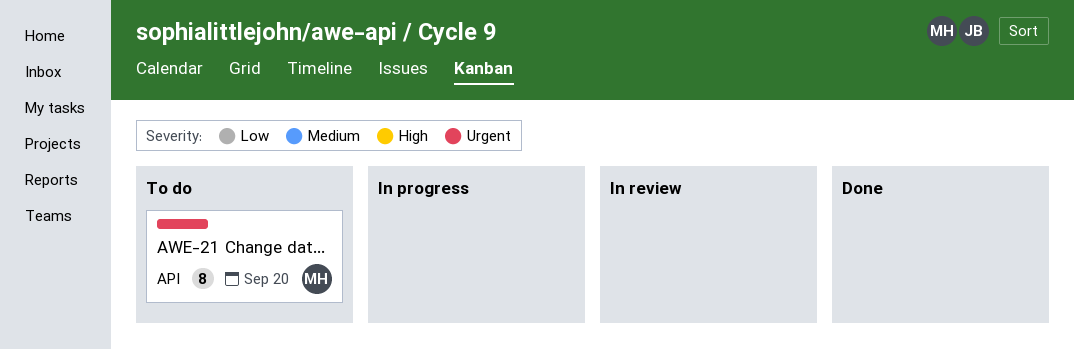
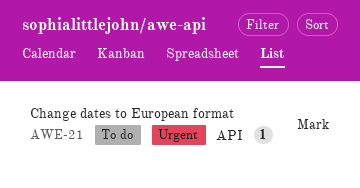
AWE-21, estimate: 8 -> 1

